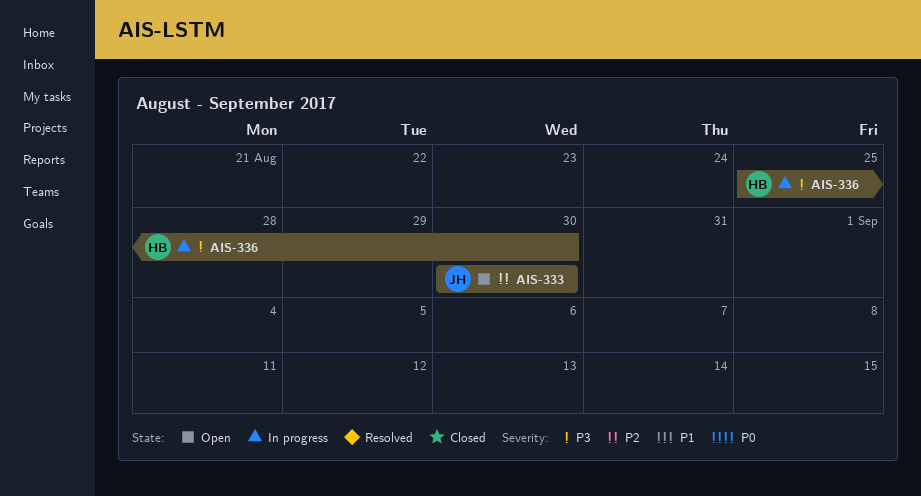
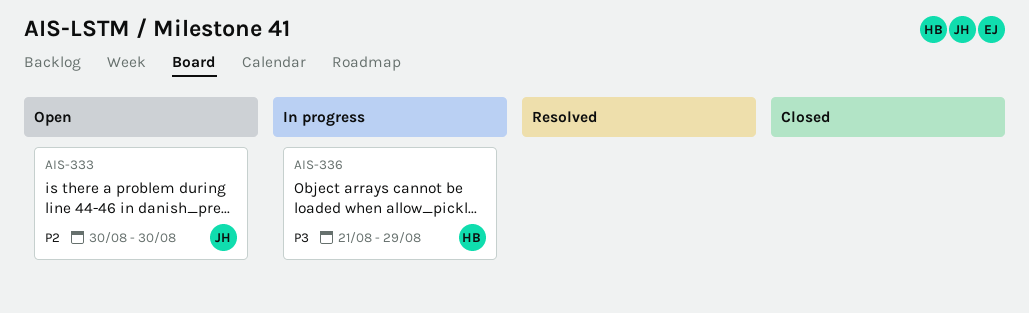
AIS-336, start: Aug 25 -> Aug 21
AIS-336, due: Aug 30 -> Aug 29

